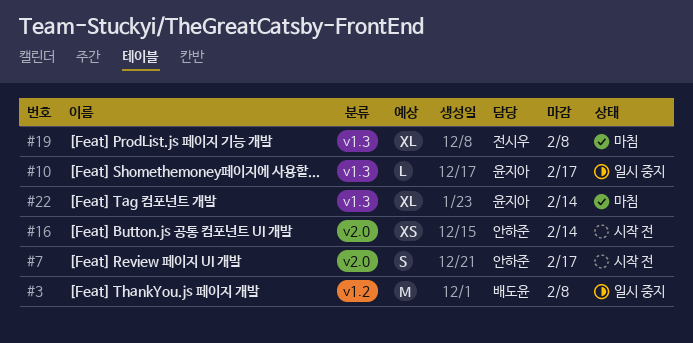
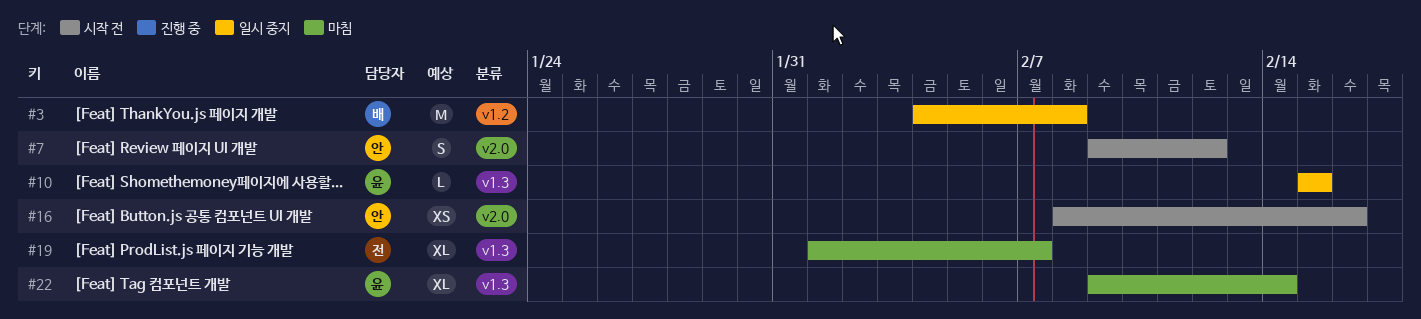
#7, due: Feb 17 -> Feb 12
#10, due: Feb 17 -> Feb 15
#16, due: Feb 14 -> Feb 16
#19, due: Feb 8 -> Feb 7

